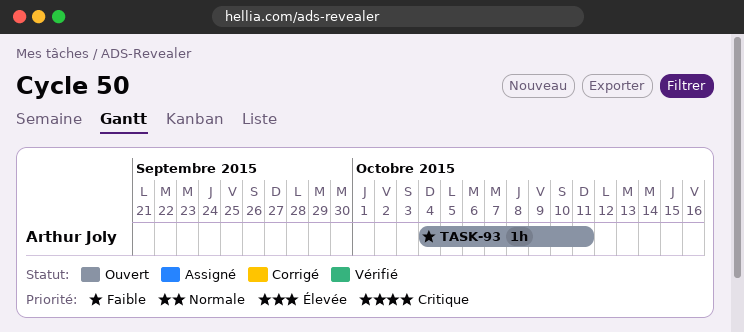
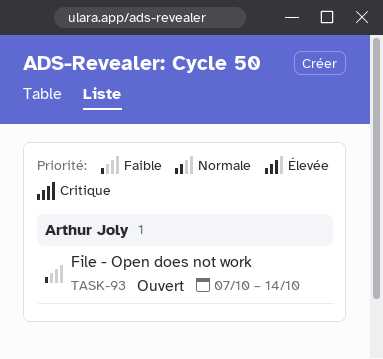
TASK-93, start: Oct 4 -> Oct 7
TASK-93, due: Oct 11 -> Oct 14

